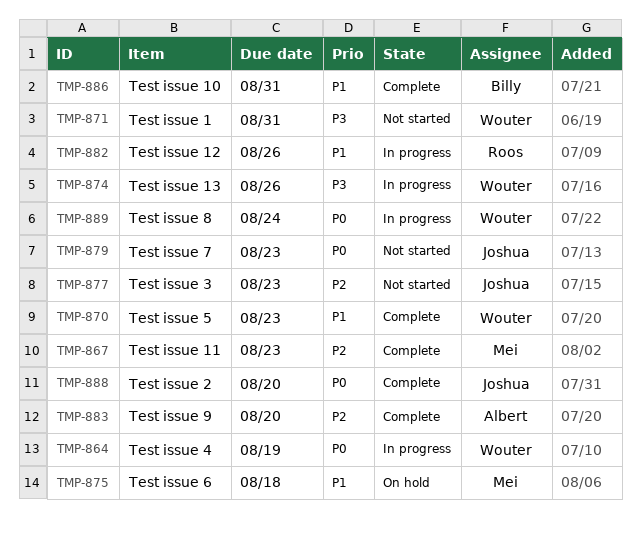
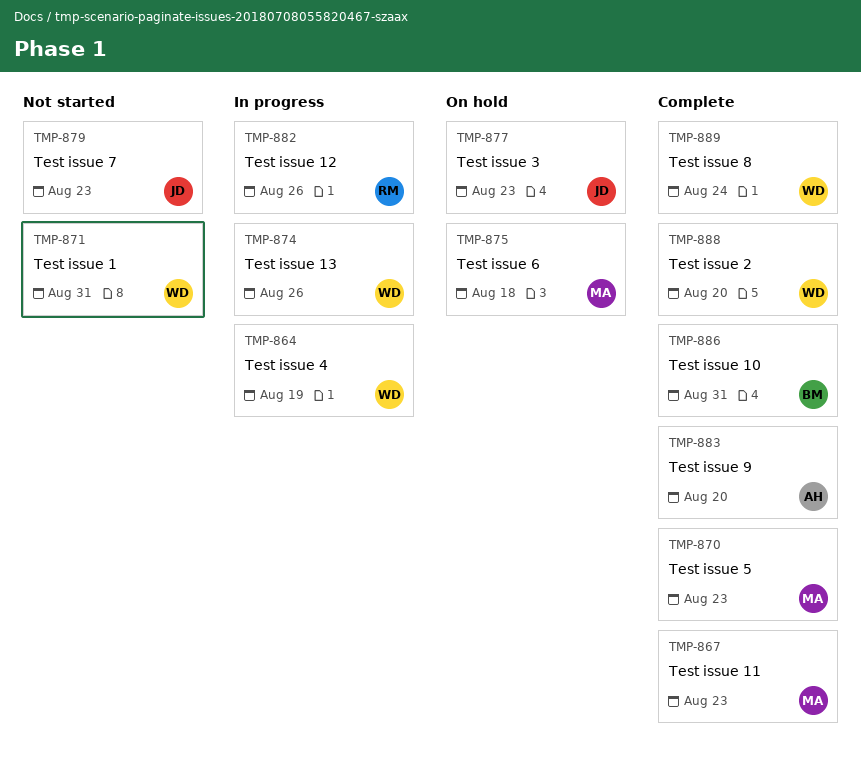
TMP-870, owner: Wouter -> Mei
TMP-877, status: Not started -> On hold
TMP-888, owner: Joshua -> Wouter
TMP-889, status: In progress -> Complete

